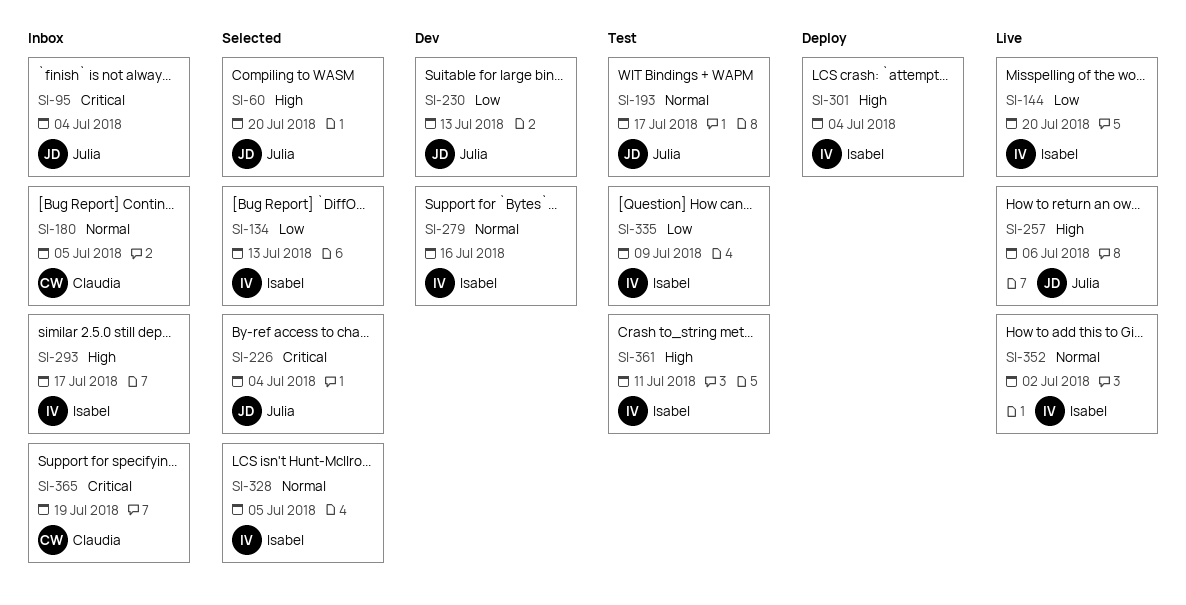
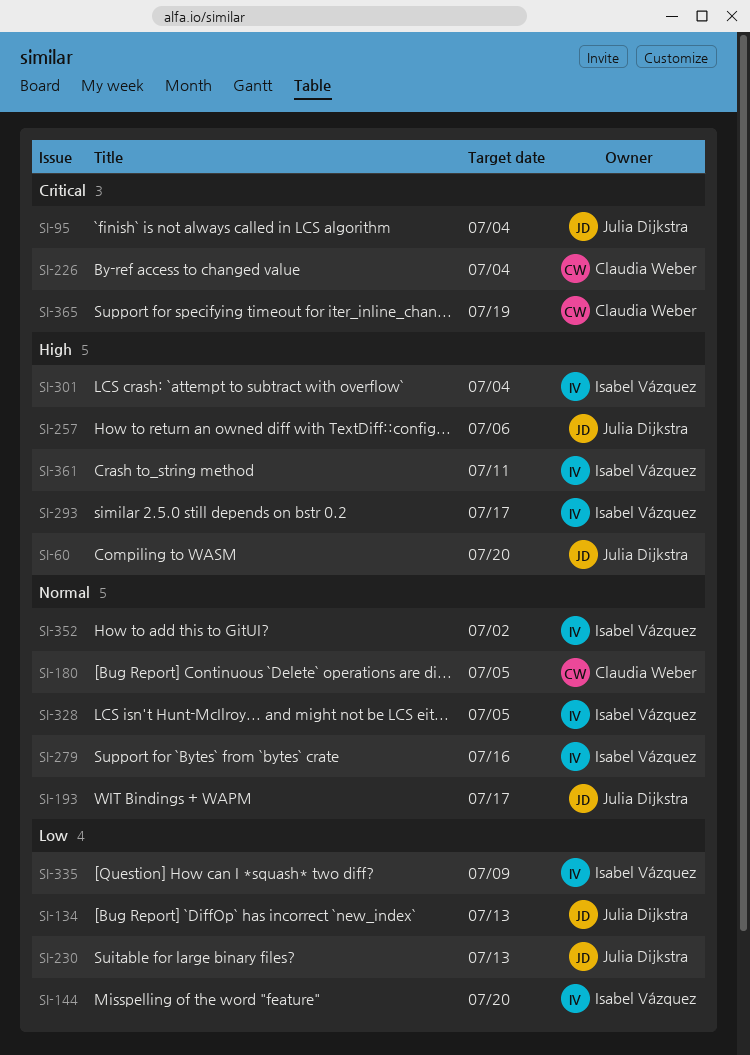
SI-134, owner: Isabel Vázquez -> Julia Dijkstra
SI-226, owner: Julia Dijkstra -> Claudia Weber

